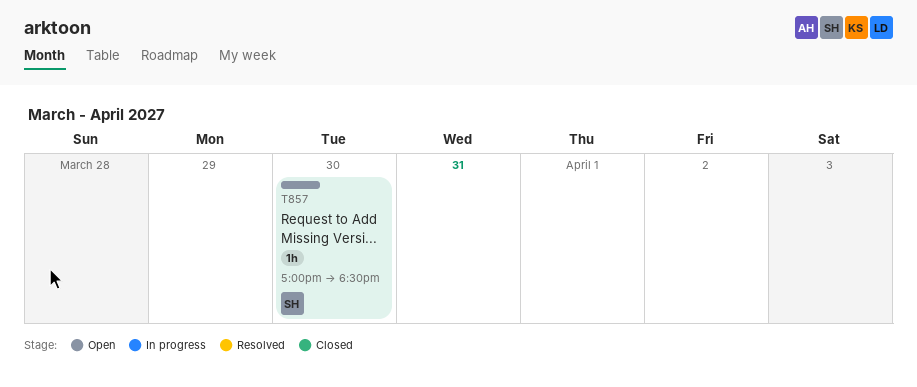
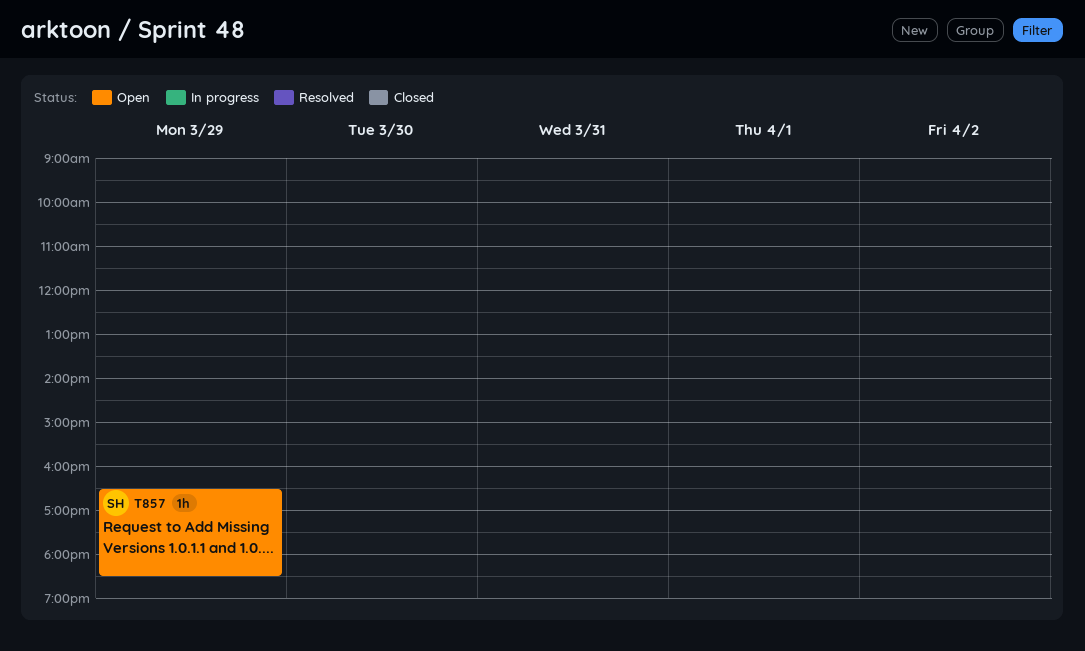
T857, day: Mar 30 -> Mar 29
T857, begins: 17:00 -> 16:30

